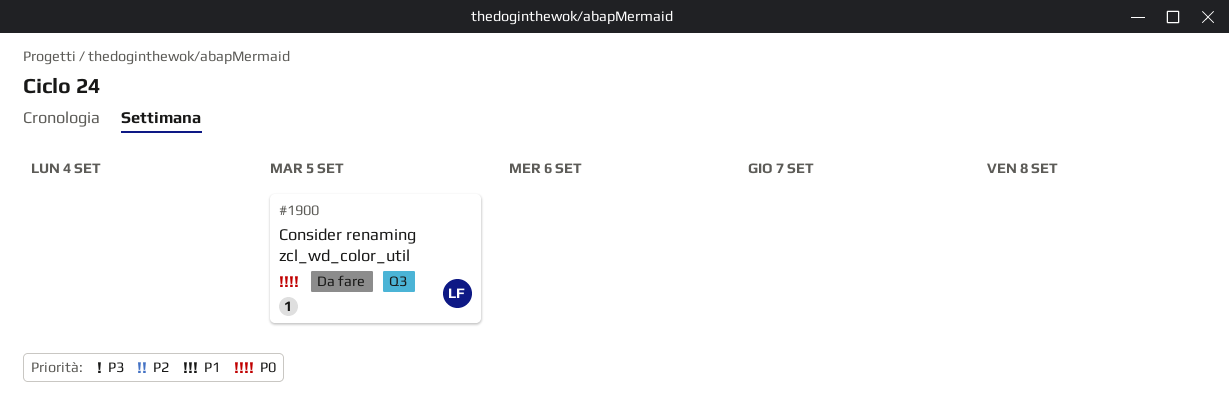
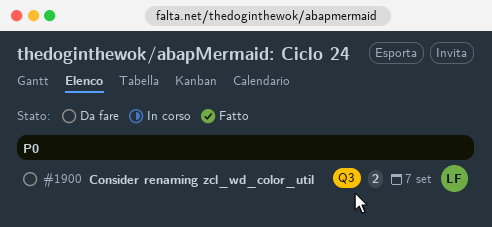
#1900, estimate: 1 -> 2
#1900, due: Sep 5 -> Sep 7

